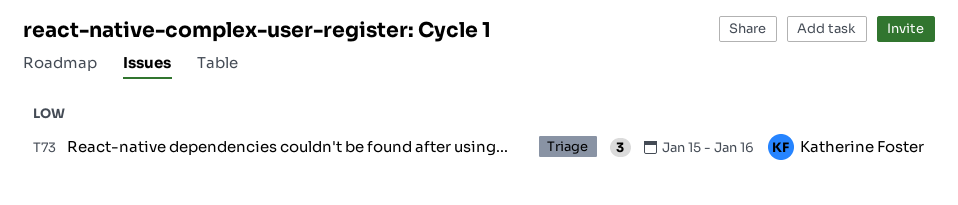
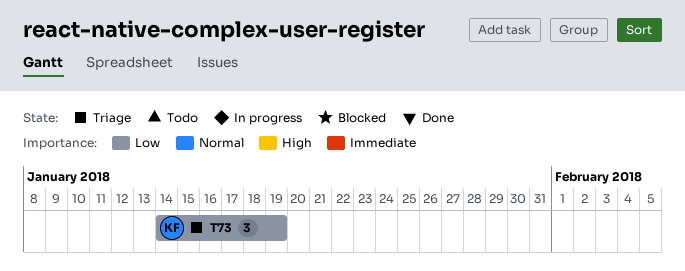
T73, start: Jan 15 -> Jan 14
T73, due: Jan 16 -> Jan 19

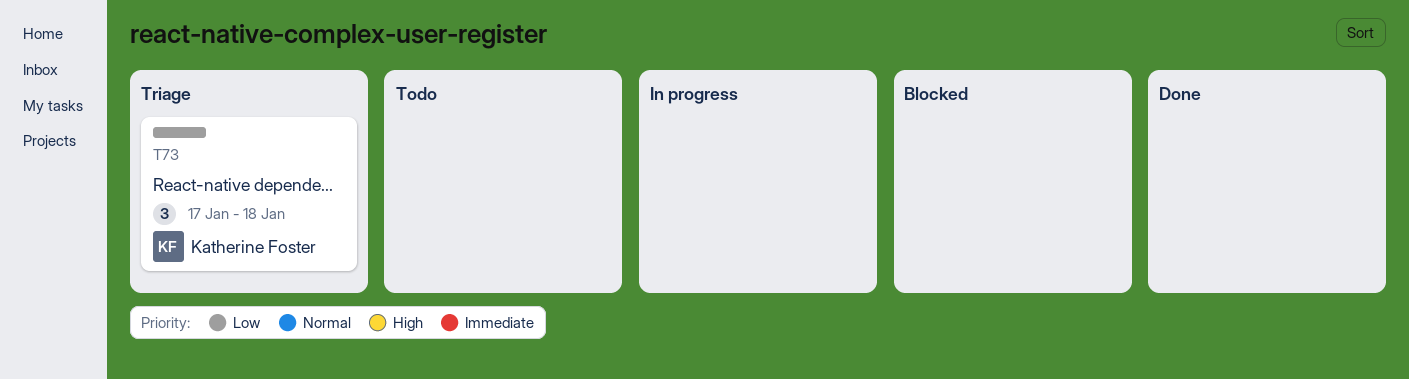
T73, start: Jan 14 -> Jan 17
T73, due: Jan 19 -> Jan 18

